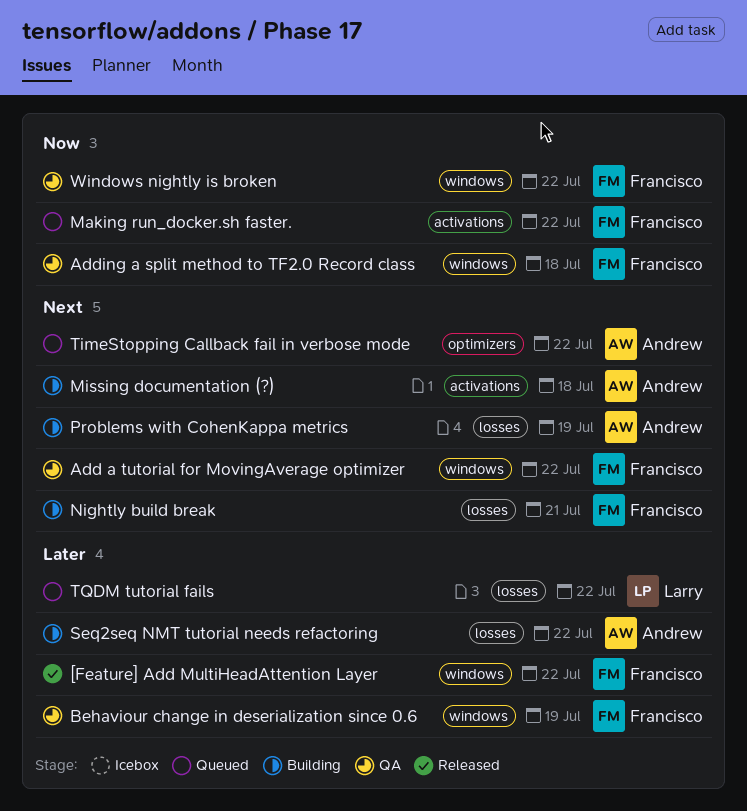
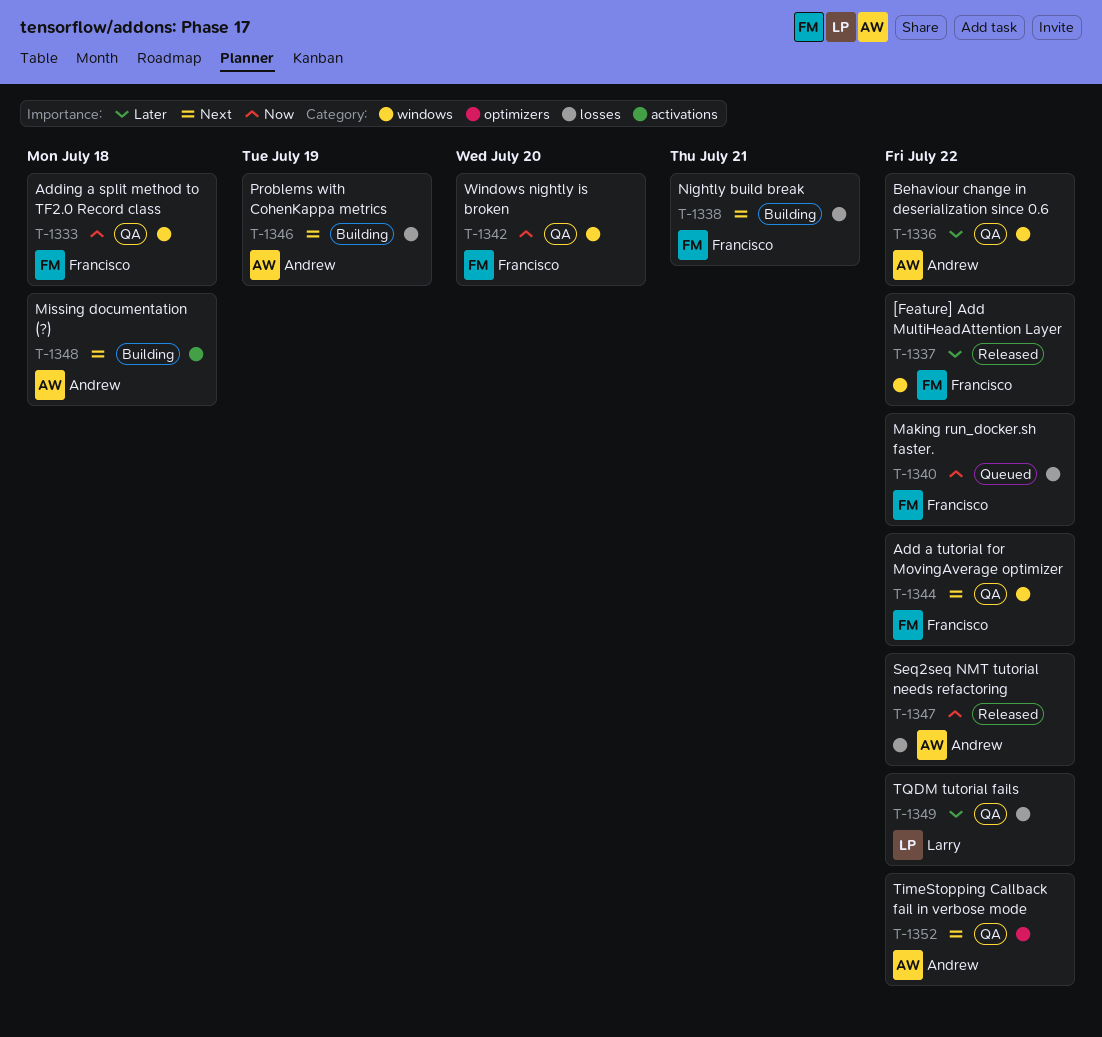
Behaviour change in deserialization since 0.6, owner: Francisco -> Andrew
Behaviour change in deserialization since 0.6, due: Jul 19 -> Jul 22
Making run_docker.sh faster., label: activations -> losses
Seq2seq NMT tutorial needs refactoring, status: Building -> Released
Seq2seq NMT tutorial needs refactoring, priority: Later -> Now
TimeStopping Callback fail in verbose mode, status: Queued -> QA
TQDM tutorial fails, status: Queued -> QA
Windows nightly is broken, due: Jul 22 -> Jul 20

